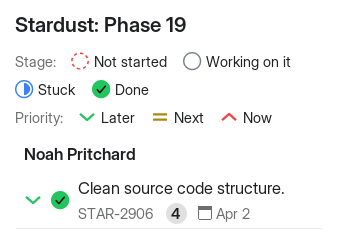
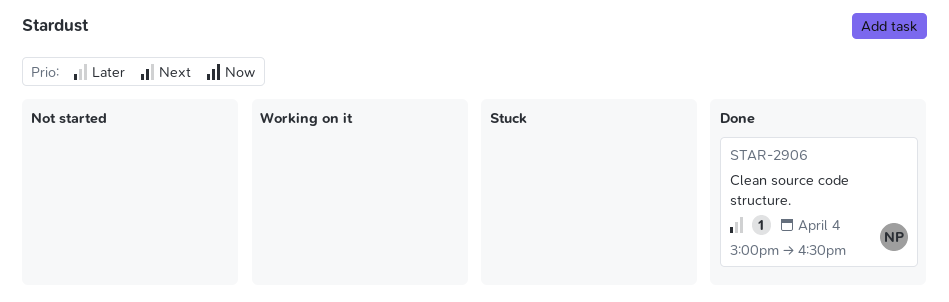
STAR-2906, estimate: 4 -> 1
STAR-2906, day: Apr 2 -> Apr 4

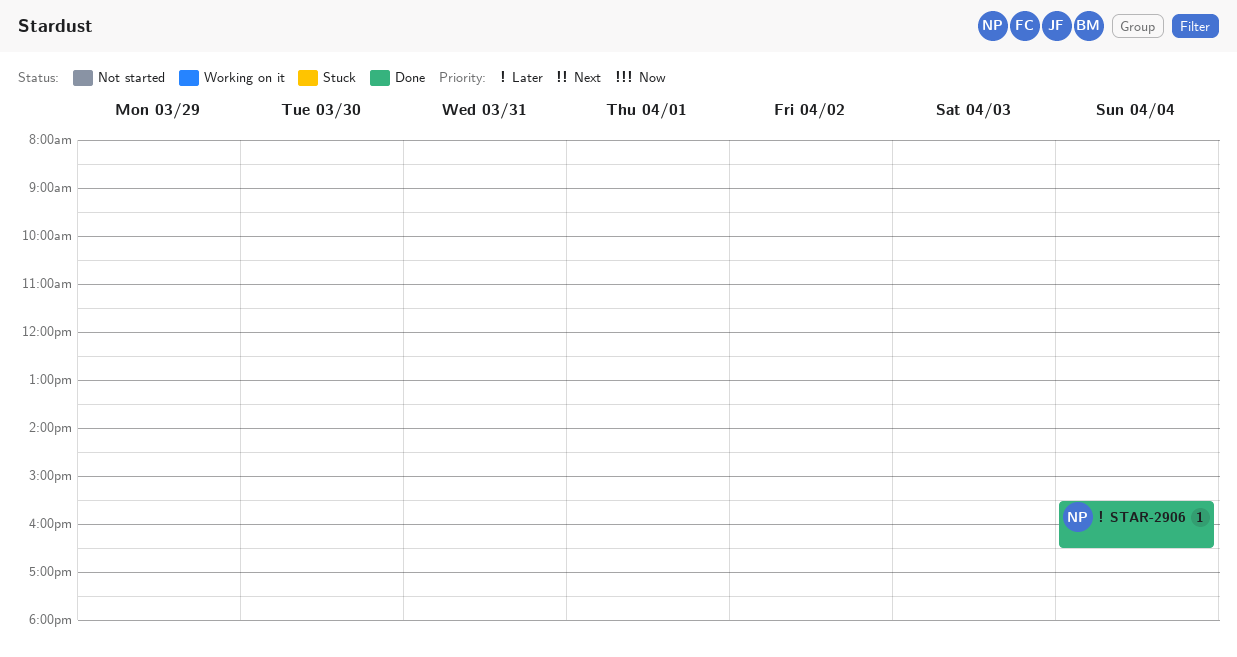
STAR-2906, begins: 15:00 -> 15:30

